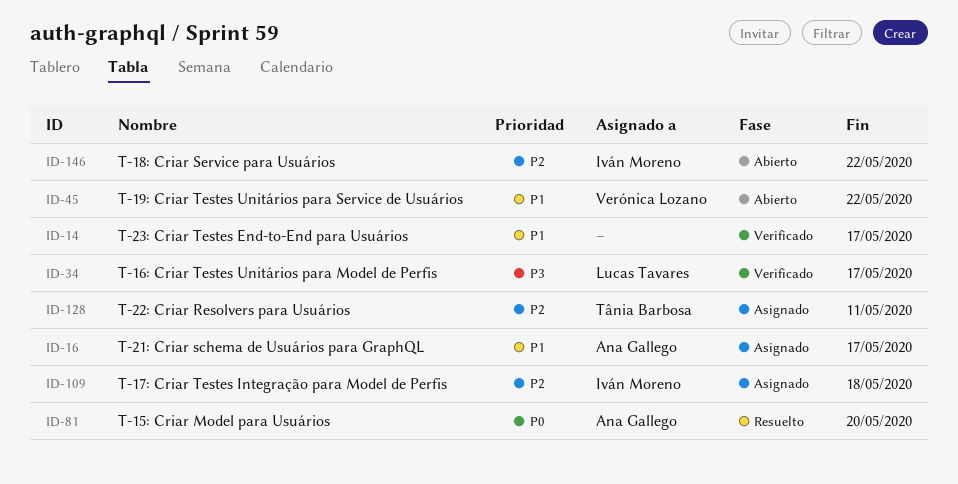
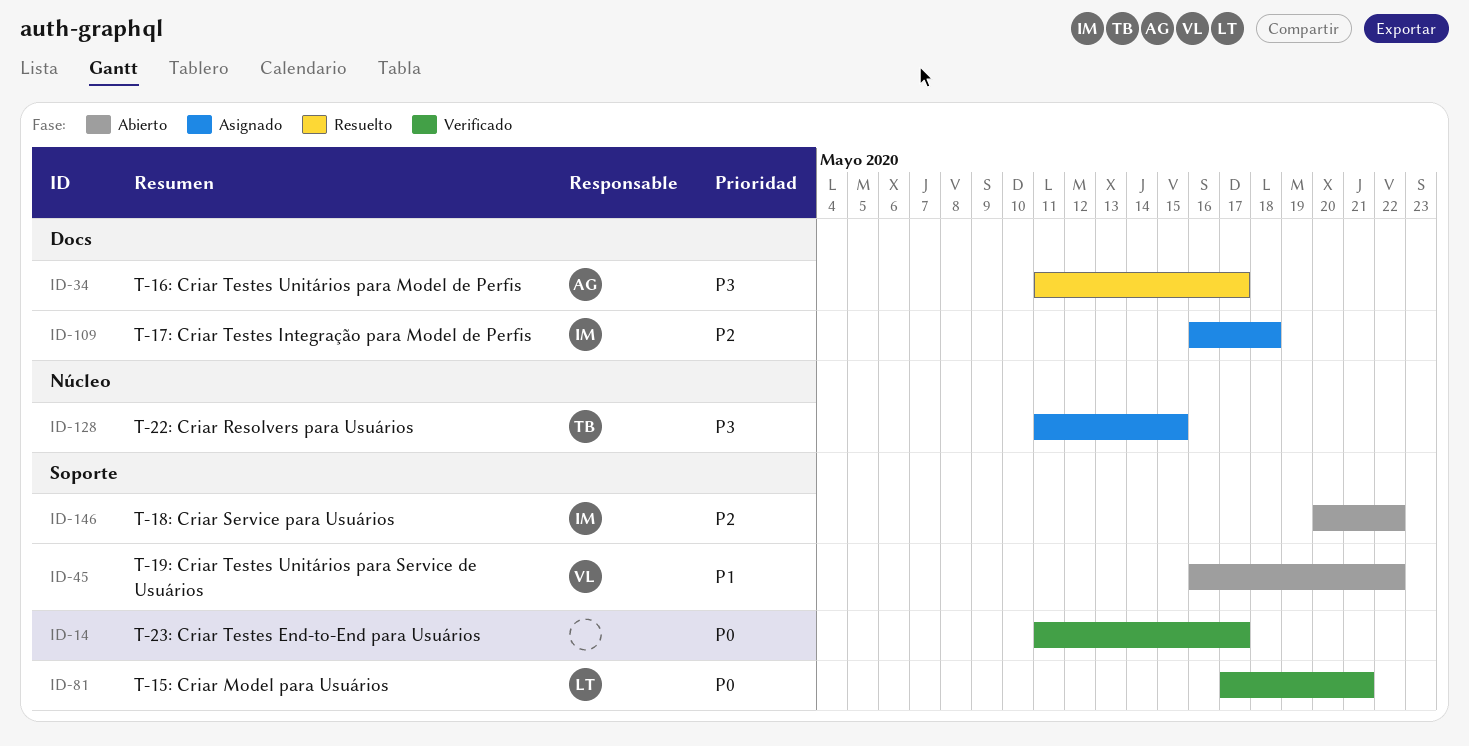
ID-14, priority: P1 -> P0
ID-16: present -> none
ID-34, status: Verificado -> Resuelto
ID-34, owner: Lucas Tavares -> Ana Gallego
ID-81, status: Resuelto -> Verificado
ID-81, owner: Ana Gallego -> Lucas Tavares
ID-81, due: May 20 -> May 21
ID-128, priority: P2 -> P3
ID-128, due: May 11 -> May 15

